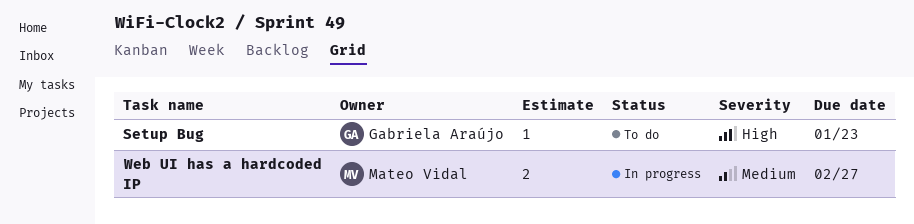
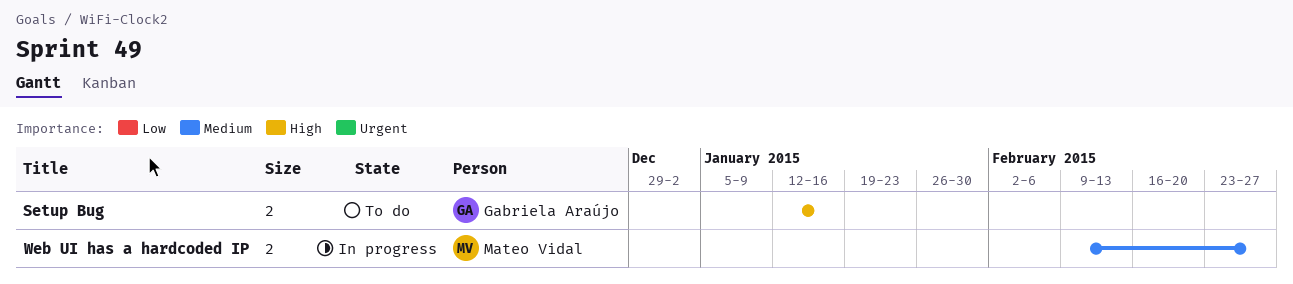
Setup Bug, estimate: 1 -> 2
Setup Bug, due: Jan 23 -> Jan 16

